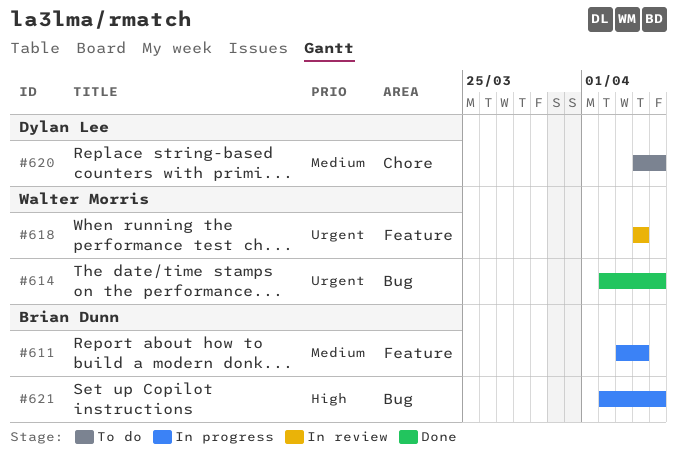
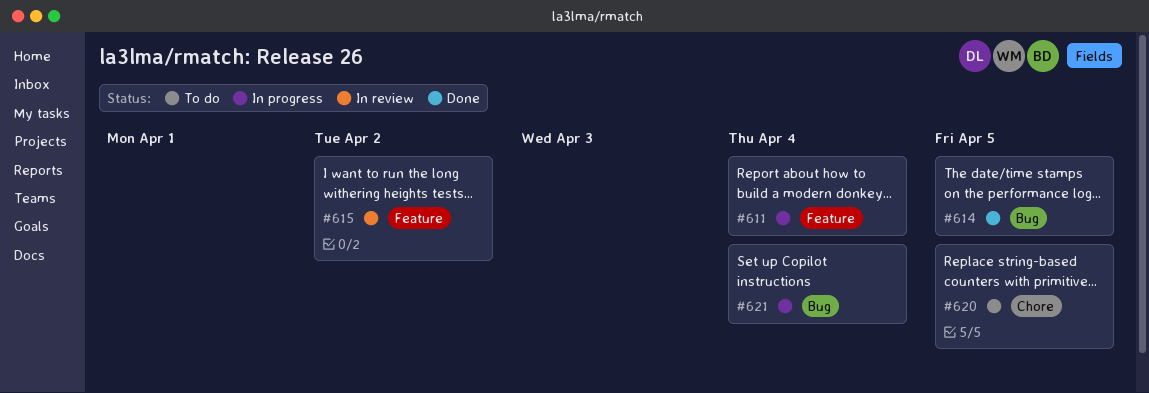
#615: none -> present
#618: present -> none
#621, due: Apr 5 -> Apr 4

